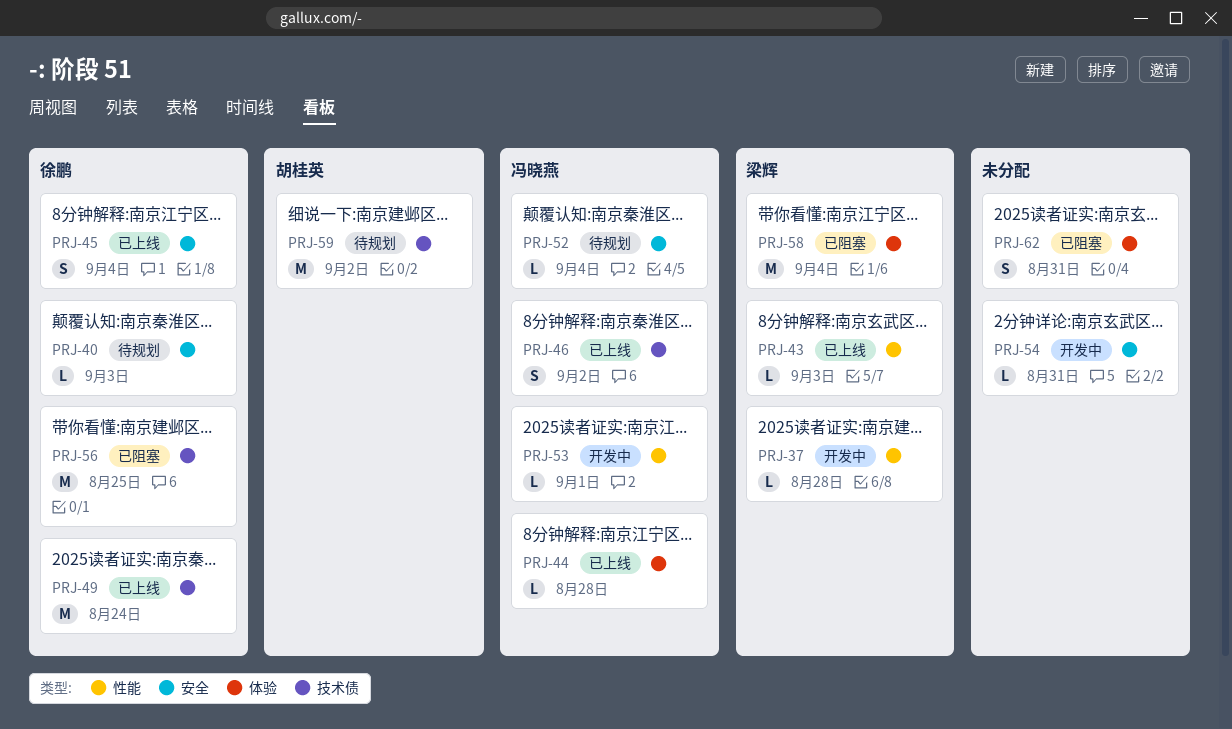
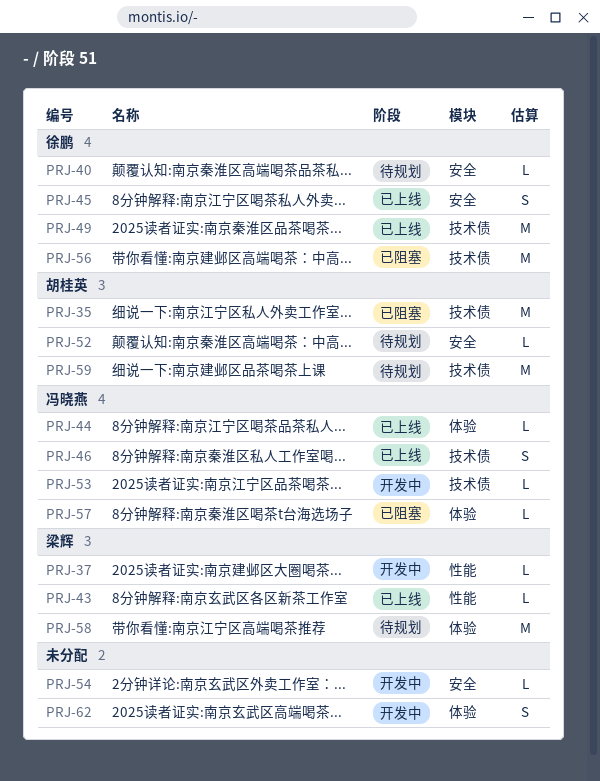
PRJ-35: none -> present
PRJ-52, owner: 冯晓燕 -> 胡桂英
PRJ-53, label: 性能 -> 技术债
PRJ-57: none -> present
PRJ-58, status: 已阻塞 -> 待规划
PRJ-62, status: 已阻塞 -> 开发中

